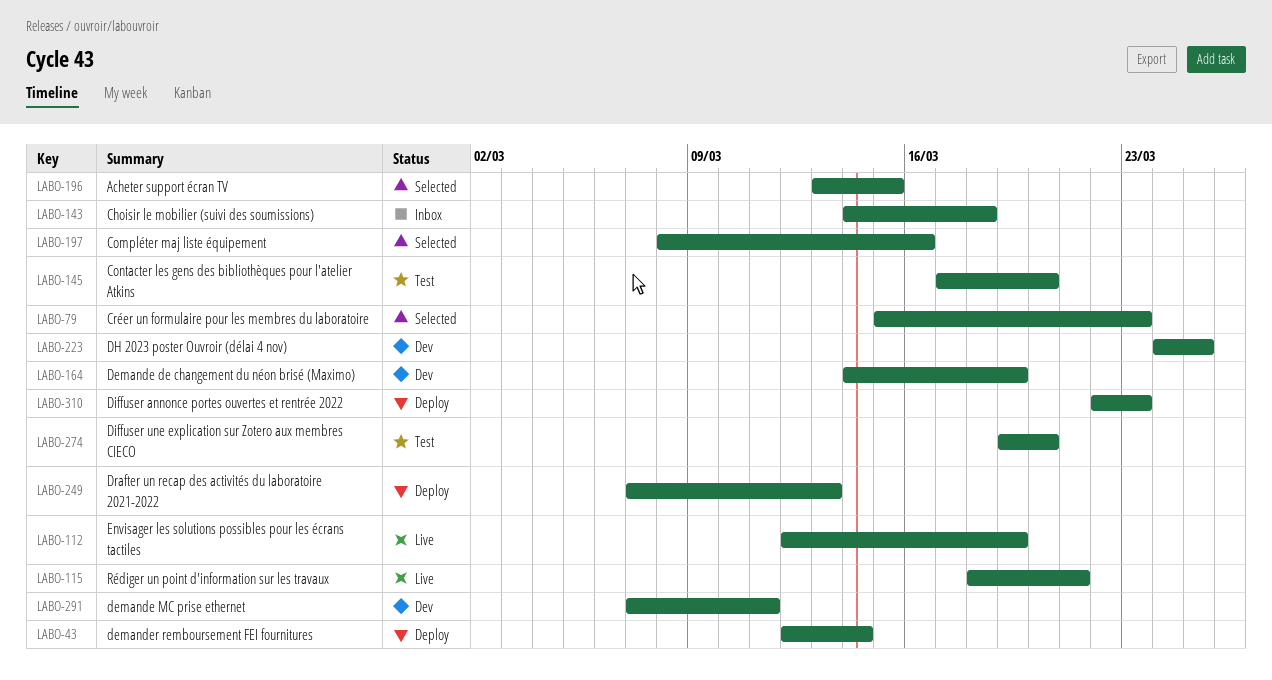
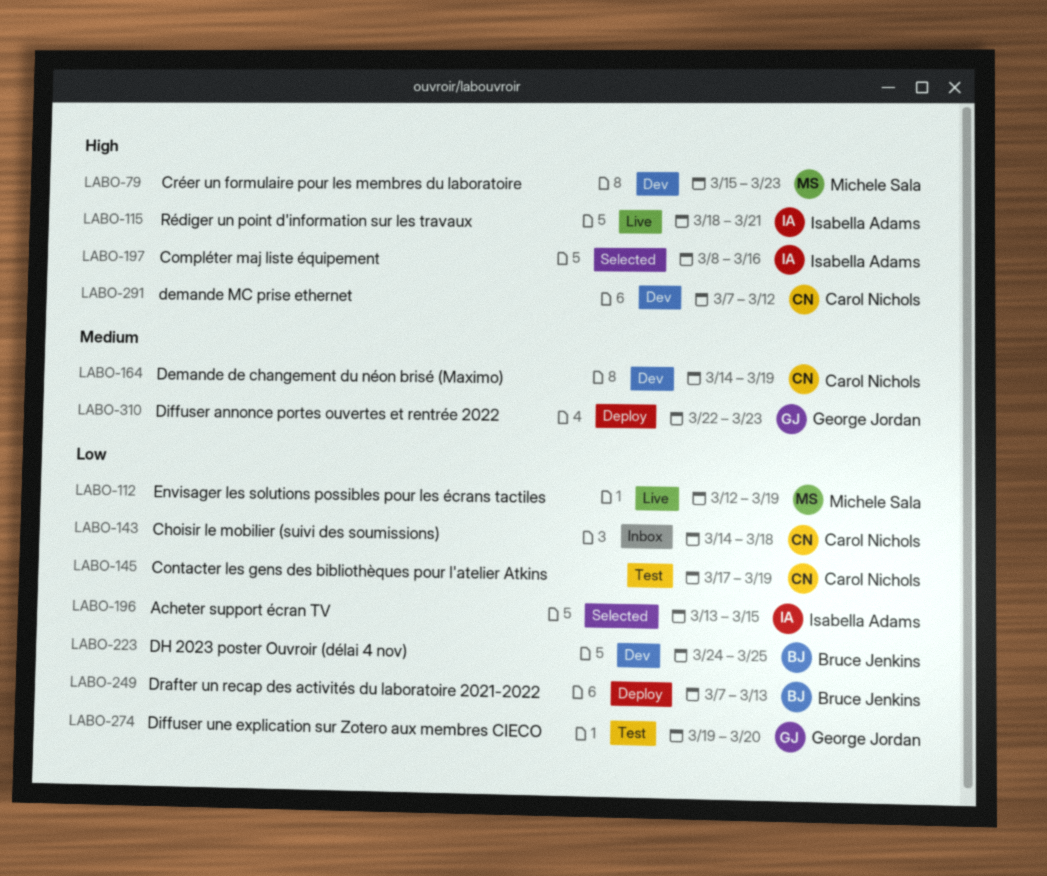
LABO-43: present -> none
LABO-79, status: Selected -> Dev
LABO-145, due: Mar 20 -> Mar 19
LABO-291, due: Mar 11 -> Mar 12

